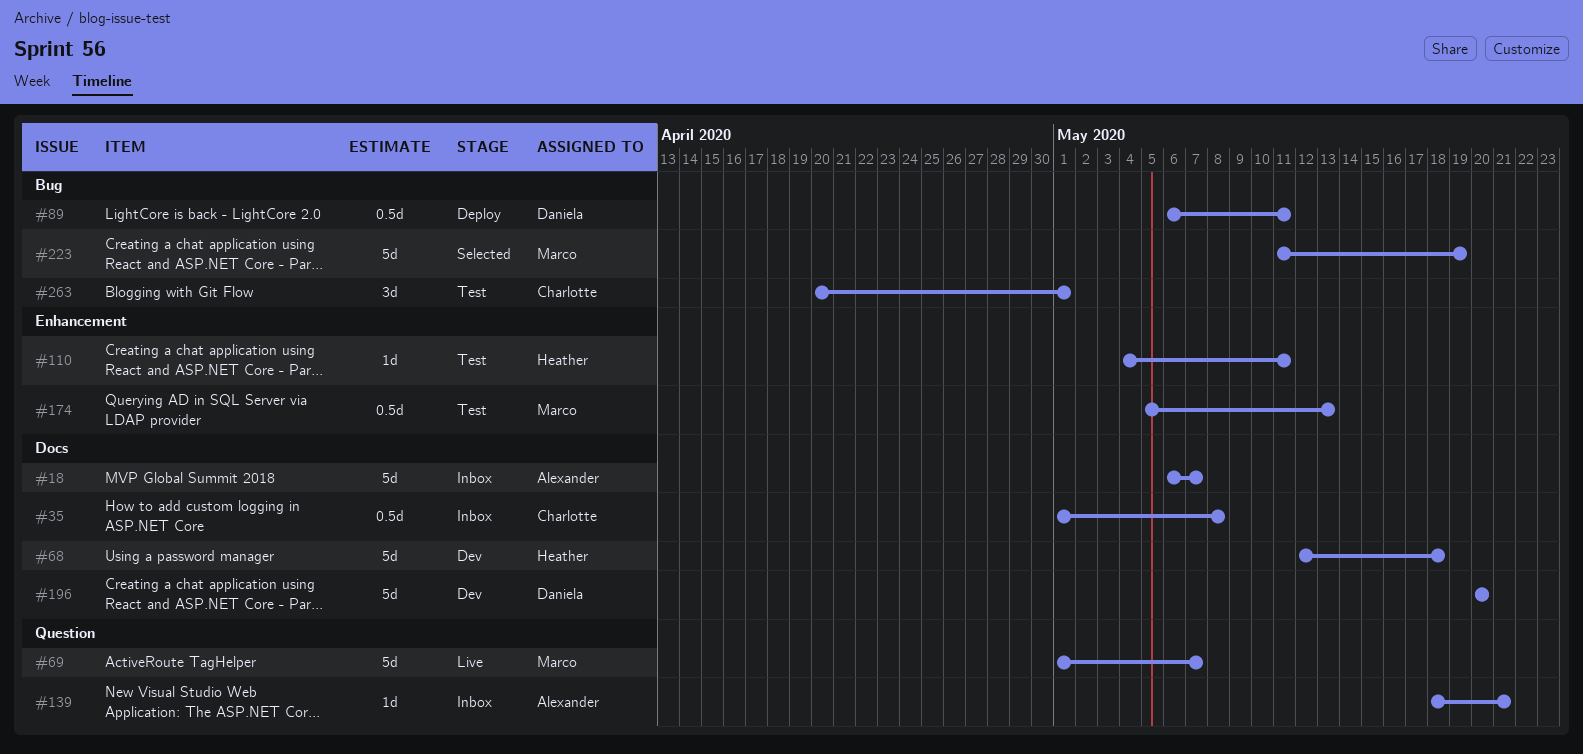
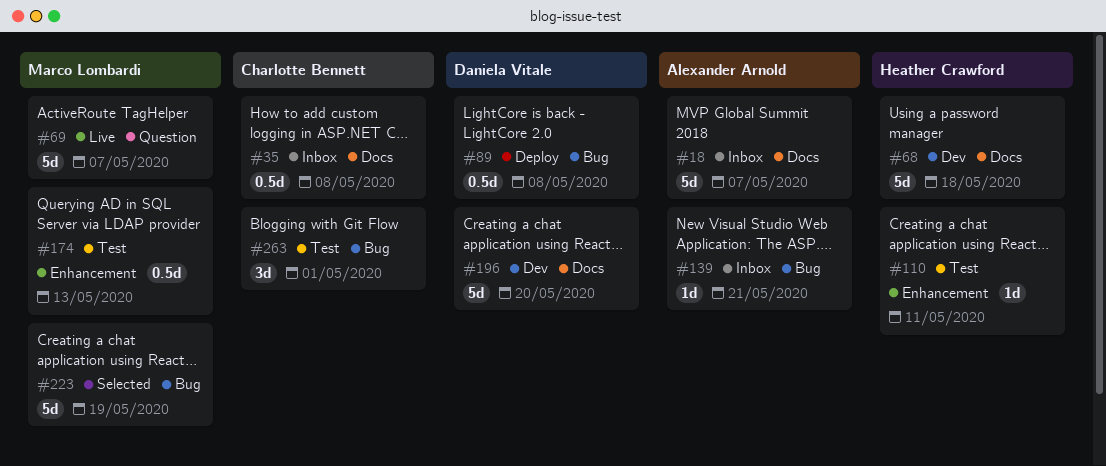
#89, due: May 11 -> May 8
#139, label: Question -> Bug

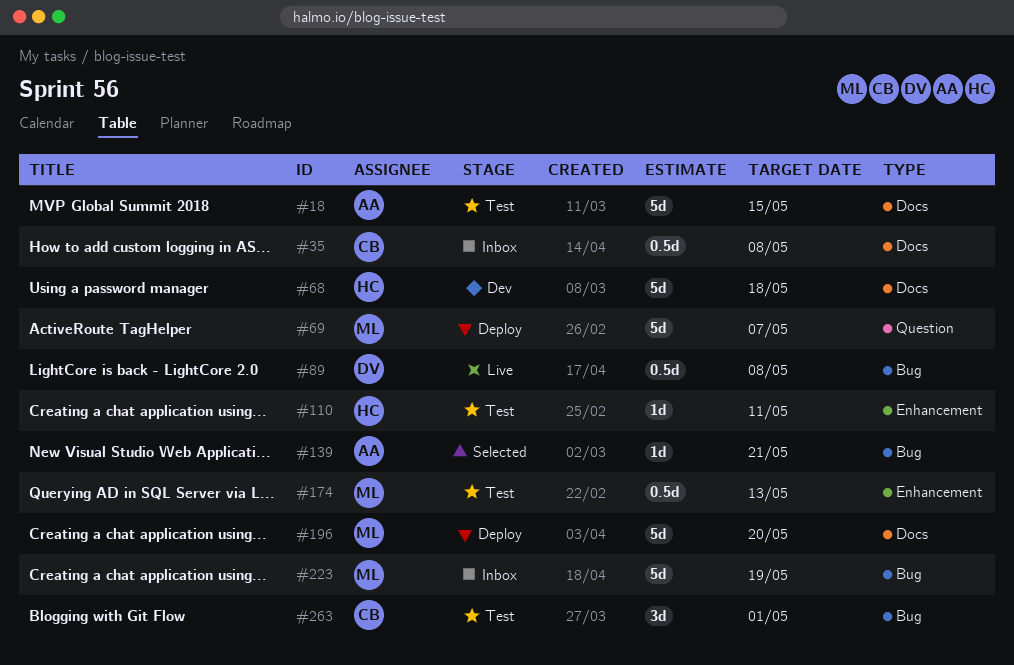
#18, status: Inbox -> Test
#18, due: May 7 -> May 15
#69, status: Live -> Deploy
#89, status: Deploy -> Live
#139, status: Inbox -> Selected
#196, status: Dev -> Deploy
#196, owner: Daniela Vitale -> Marco Lombardi
#223, status: Selected -> Inbox

